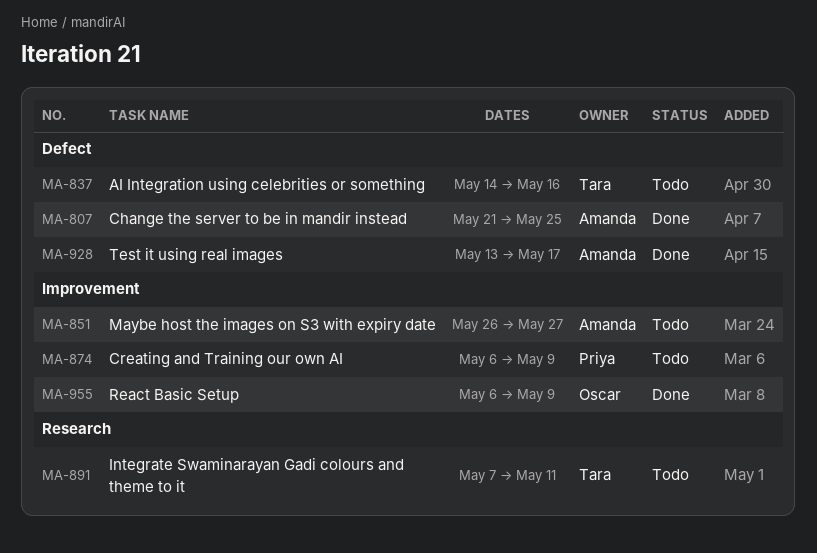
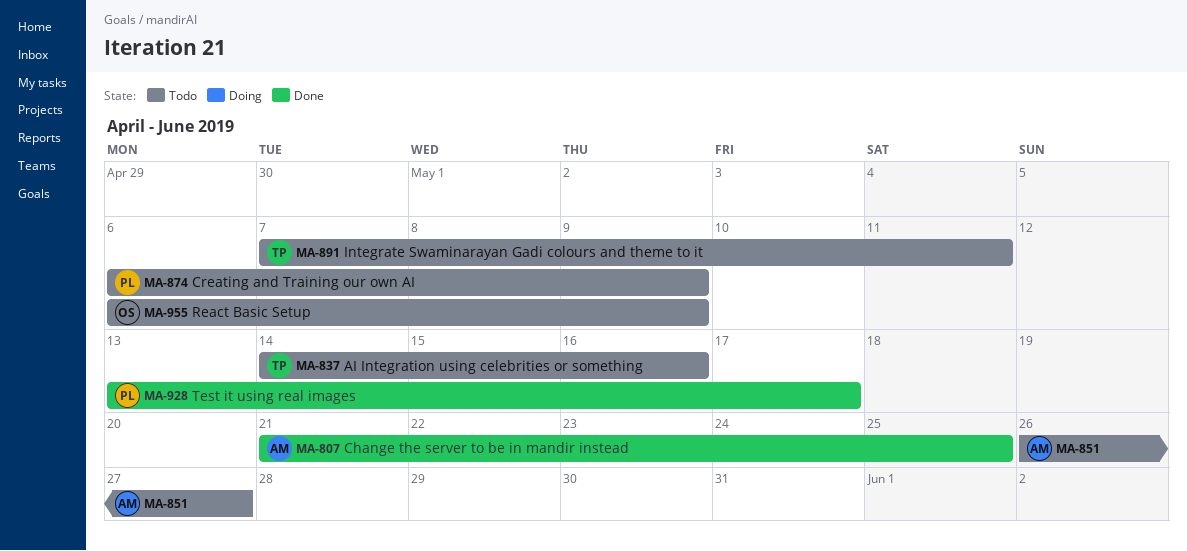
MA-928, owner: Amanda -> Priya
MA-955, status: Done -> Todo

